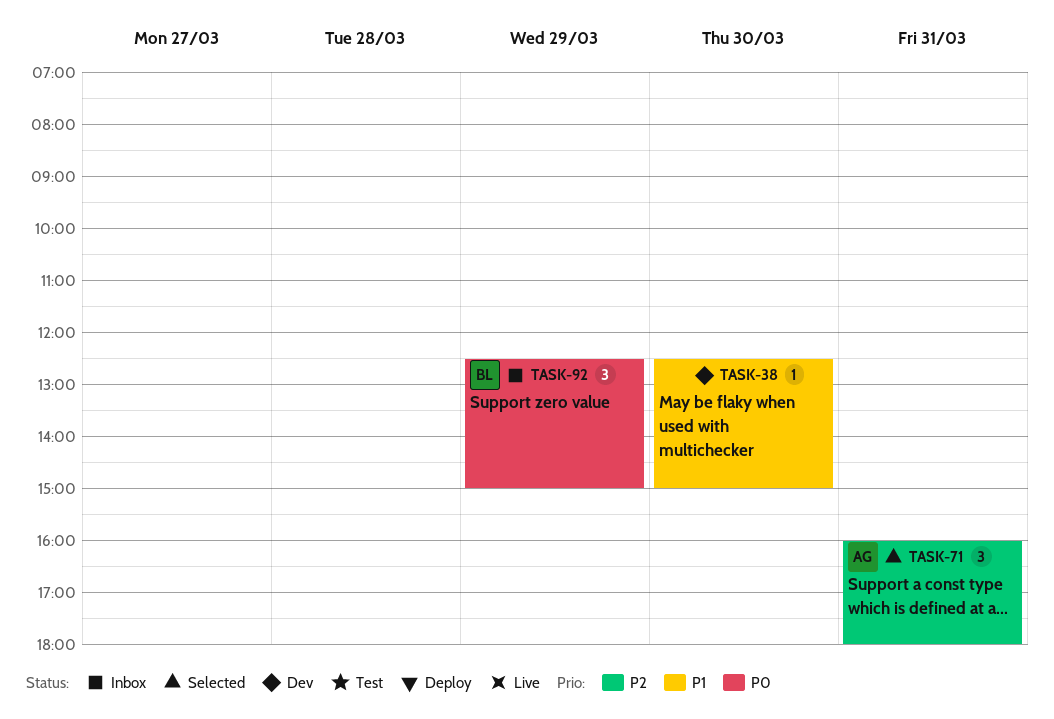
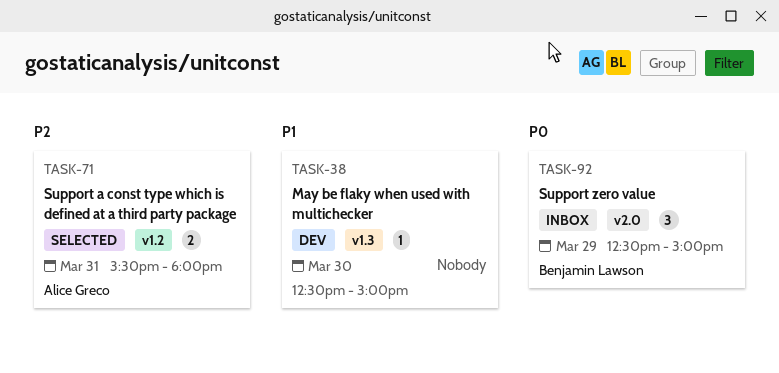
TASK-71, estimate: 3 -> 2
TASK-71, begins: 16:00 -> 15:30

